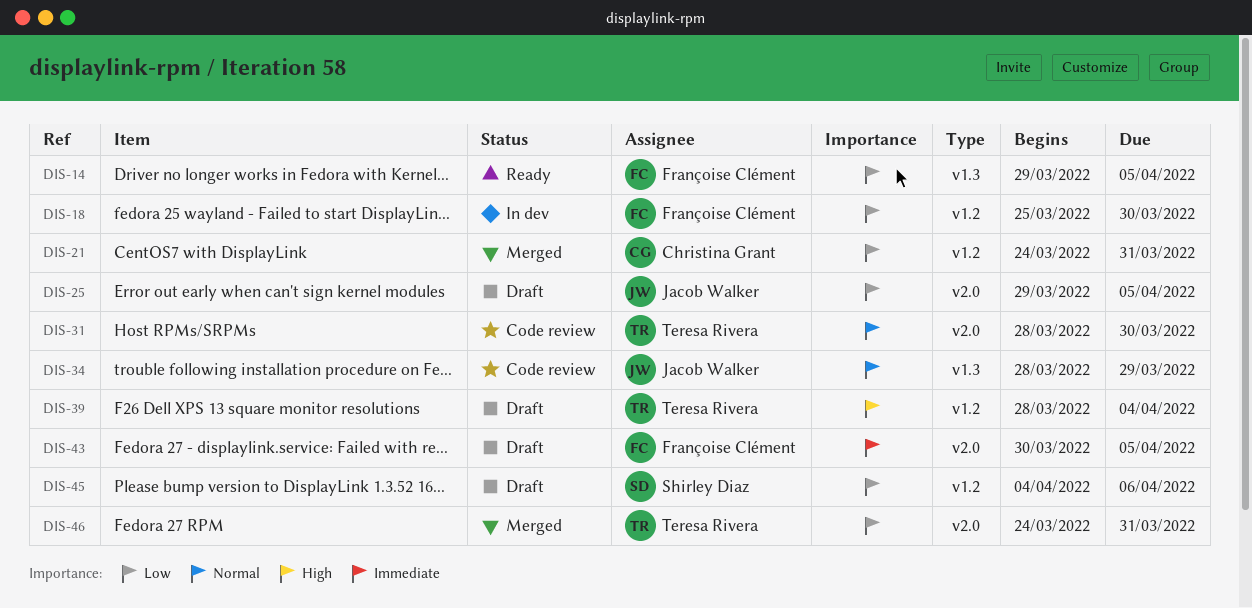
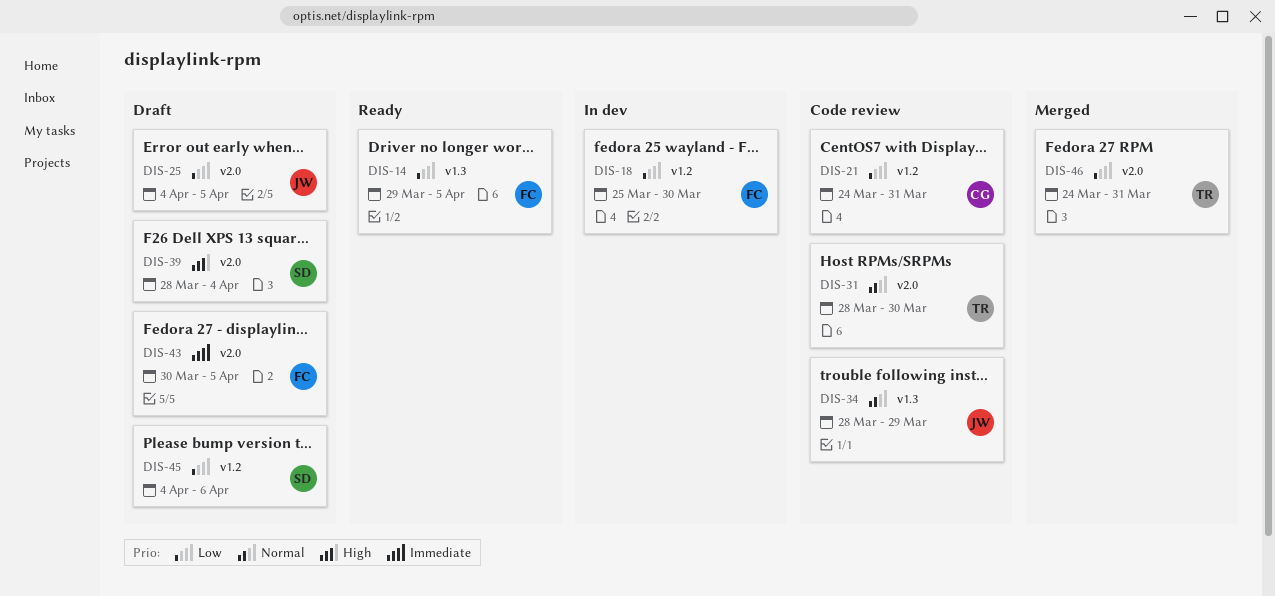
DIS-21, status: Merged -> Code review
DIS-25, start: Mar 29 -> Apr 4
DIS-39, owner: Teresa Rivera -> Shirley Diaz
DIS-39, label: v1.2 -> v2.0

